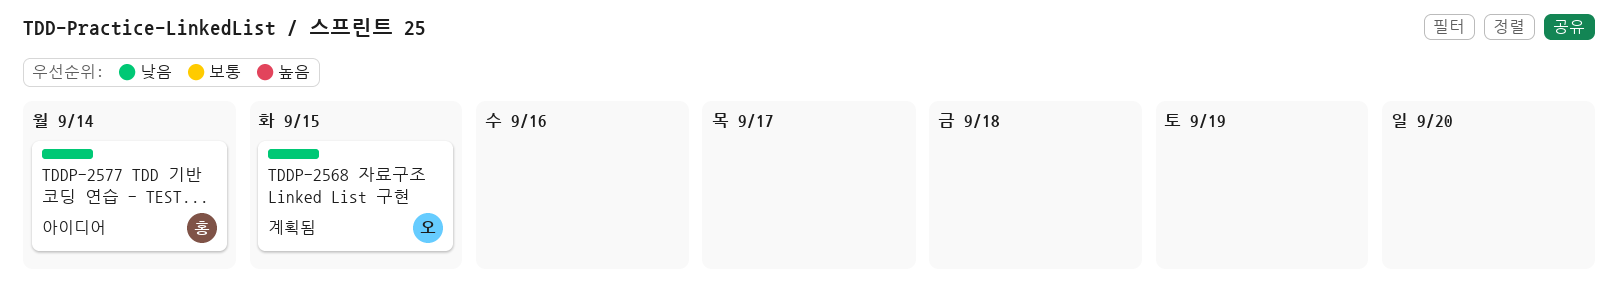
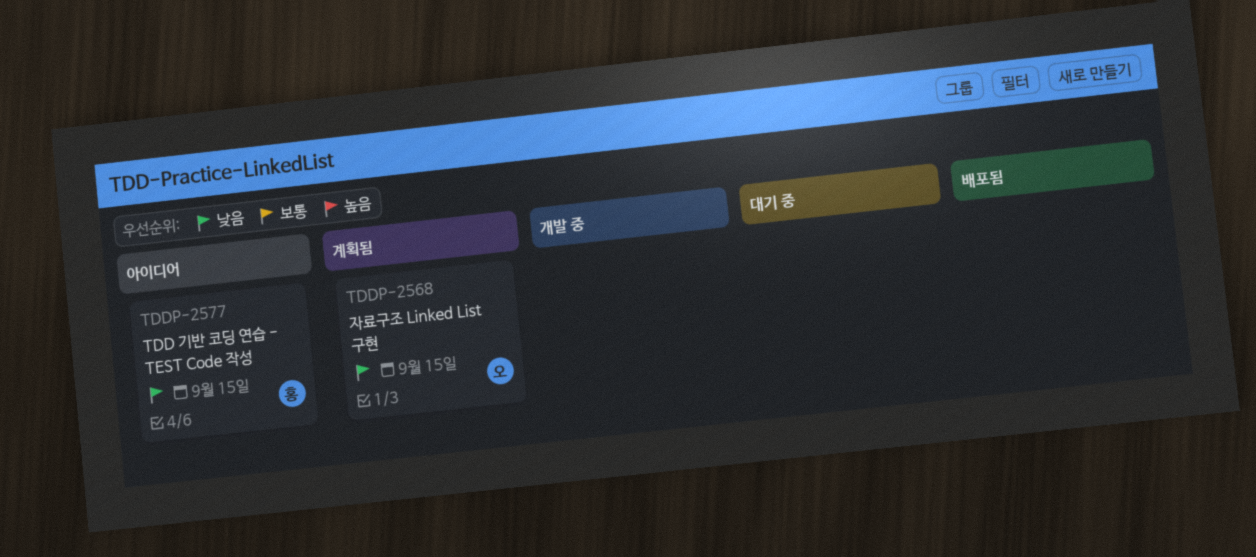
TDDP-2577, due: Sep 14 -> Sep 15

